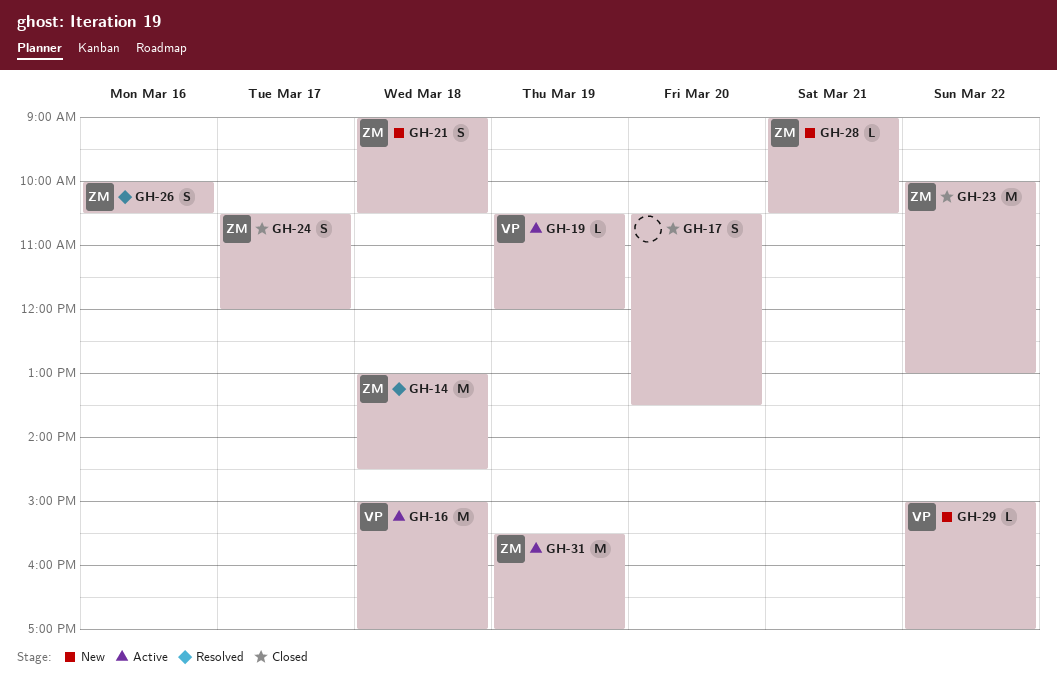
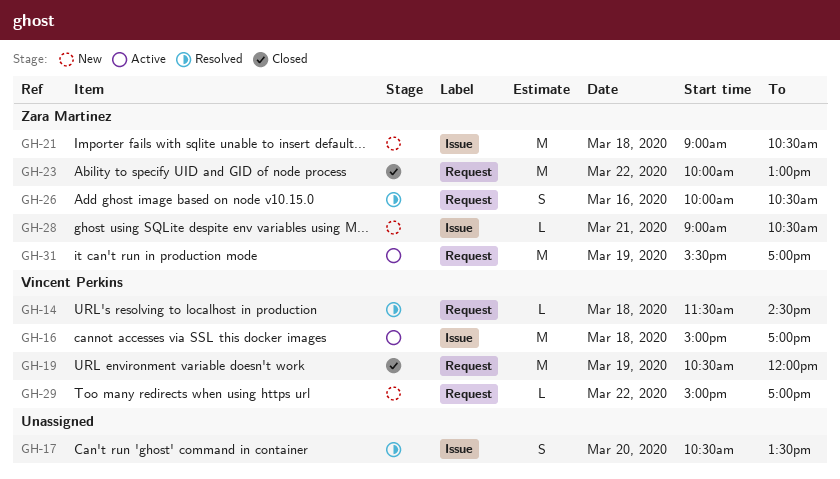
GH-14, owner: Zara Martinez -> Vincent Perkins
GH-14, estimate: M -> L
GH-14, begins: 13:00 -> 11:30
GH-17, status: Closed -> Resolved
GH-19, status: Active -> Closed
GH-19, estimate: L -> M
GH-21, estimate: S -> M
GH-24: present -> none

